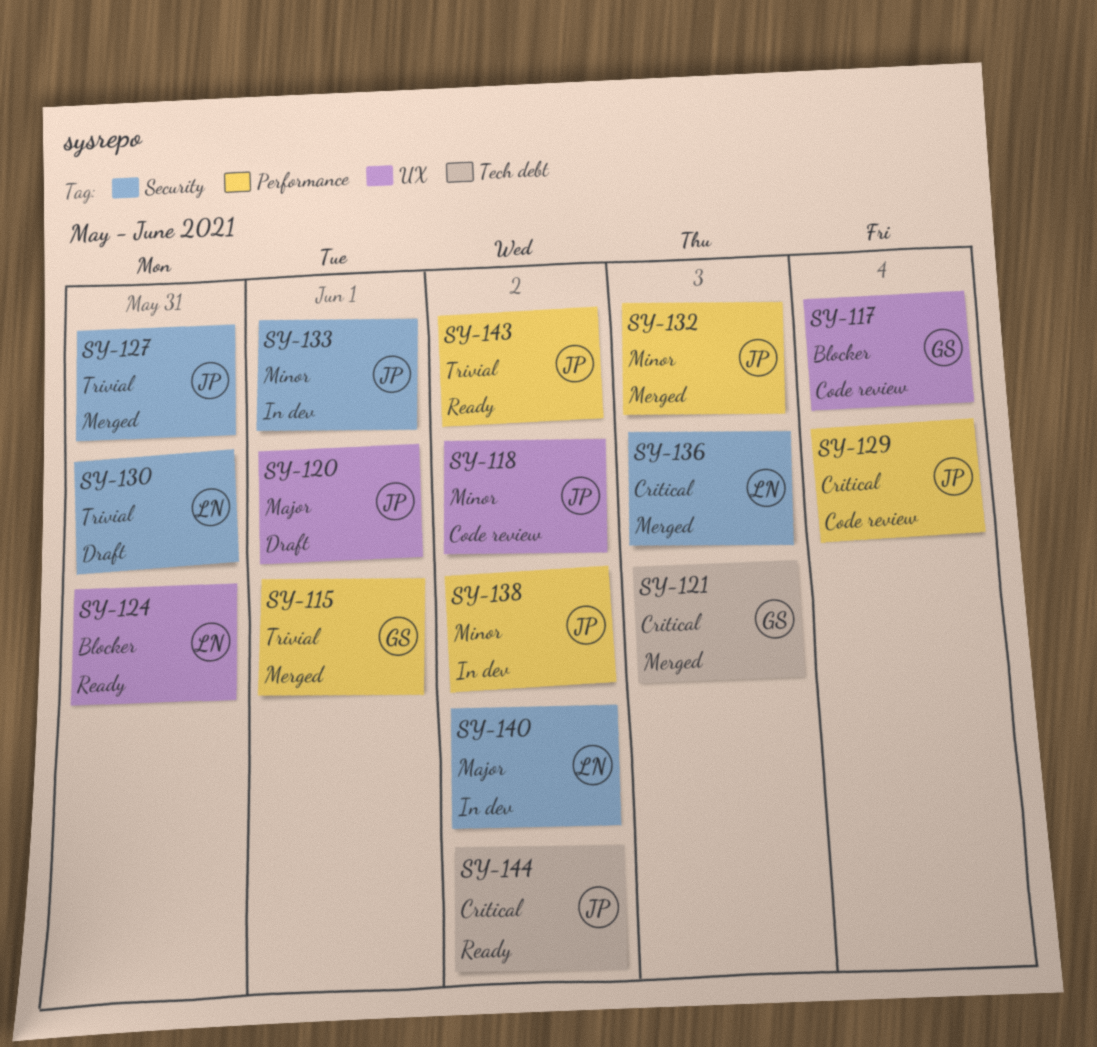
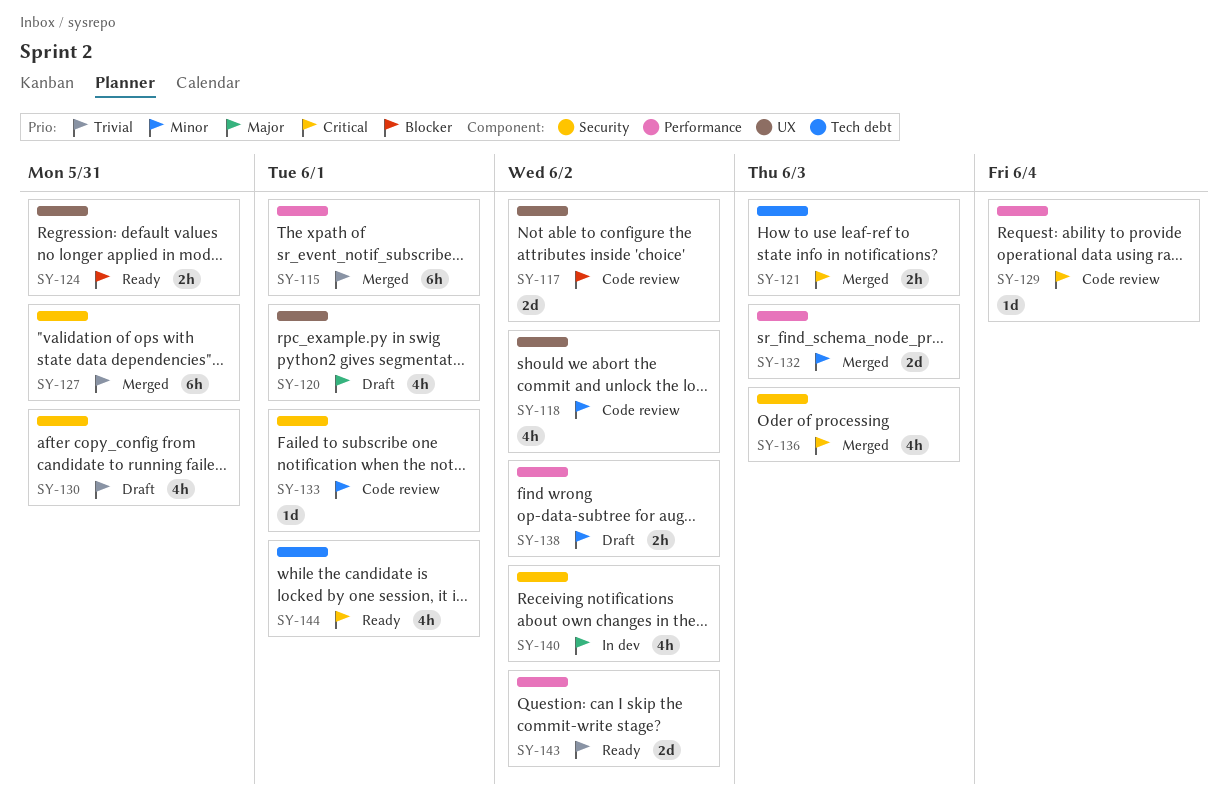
SY-117, due: Jun 4 -> Jun 2
SY-133, status: In dev -> Code review
SY-138, status: In dev -> Draft
SY-144, due: Jun 2 -> Jun 1

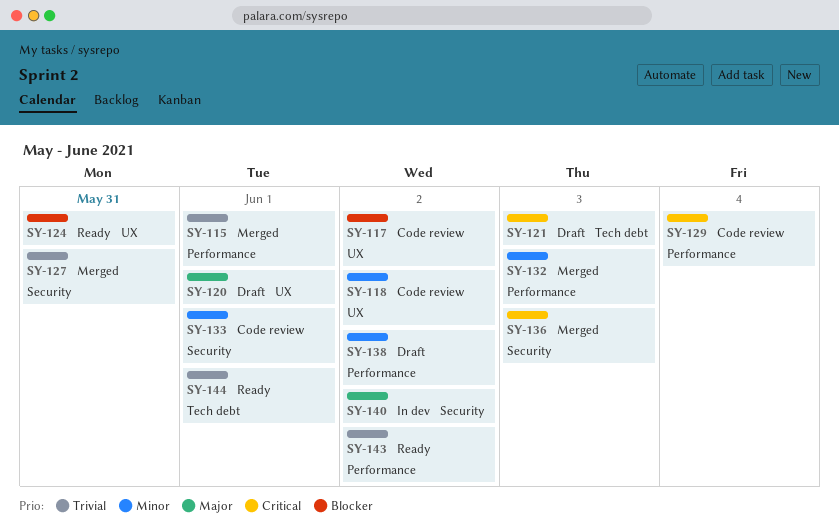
SY-121, status: Merged -> Draft
SY-130: present -> none
SY-144, priority: Critical -> Trivial

